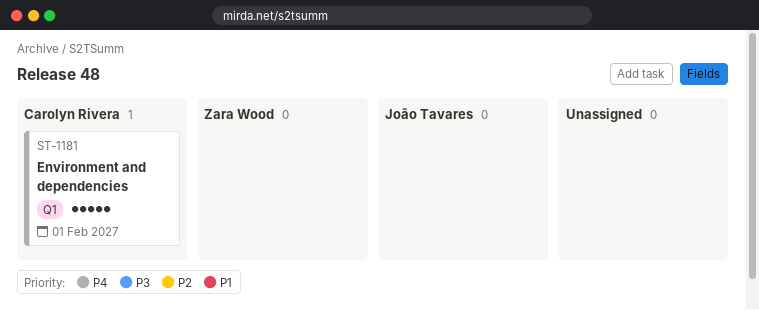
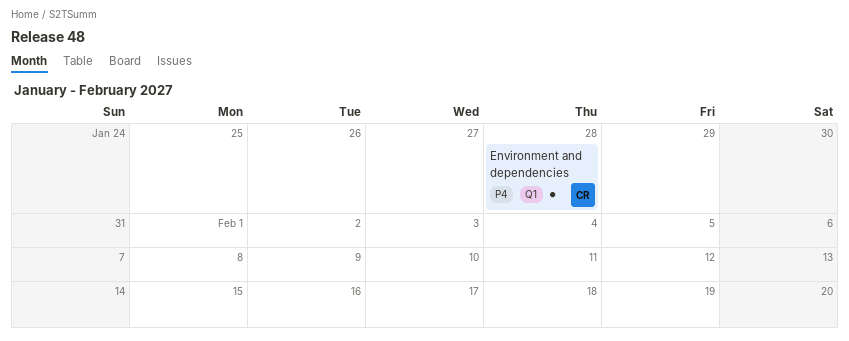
Environment and dependencies, estimate: 5 -> 1
Environment and dependencies, due: Feb 1 -> Jan 28

